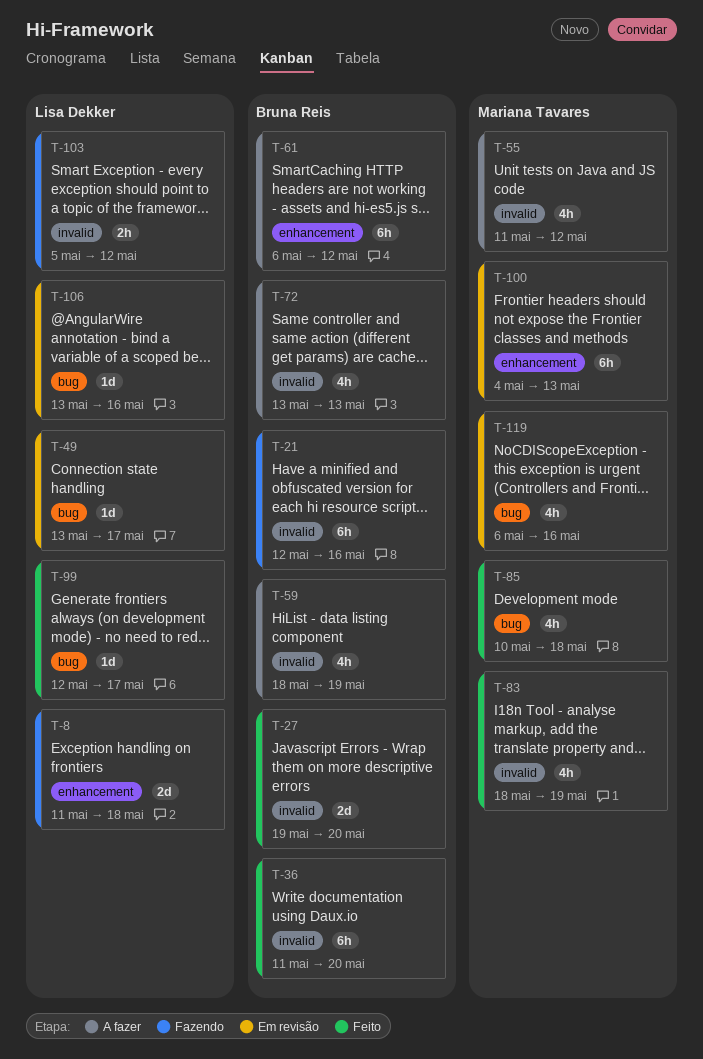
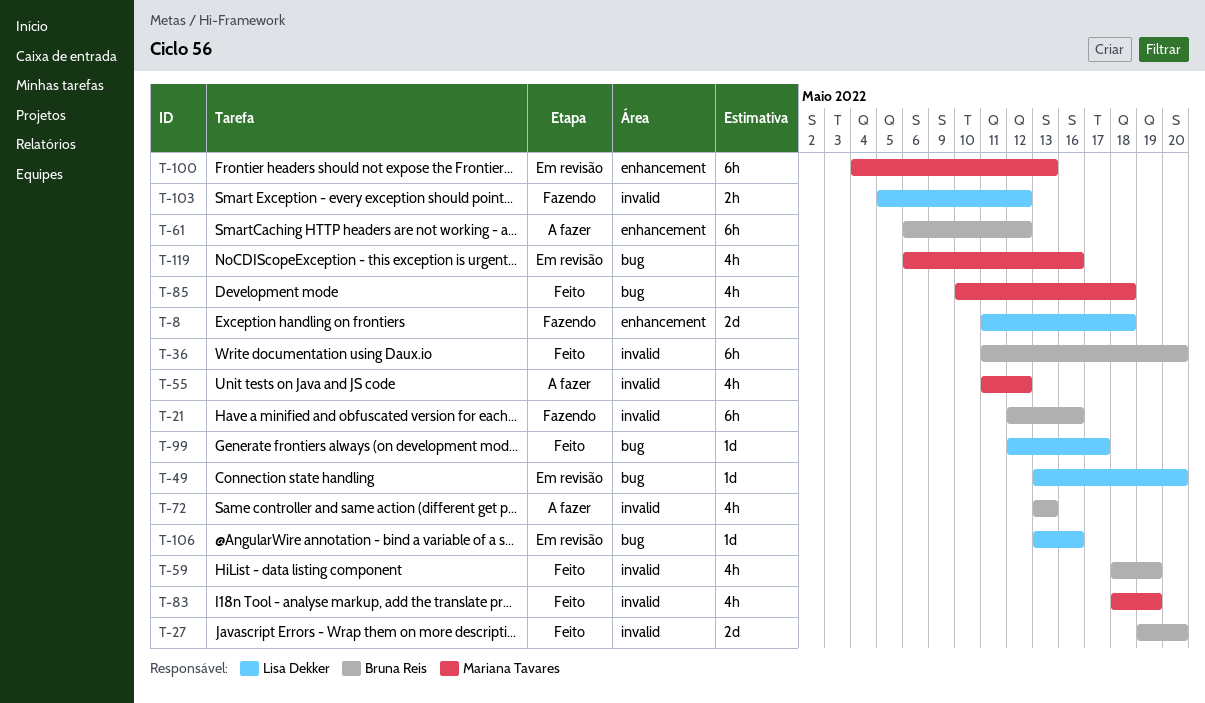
T-49, due: May 17 -> May 20
T-59, status: A fazer -> Feito

